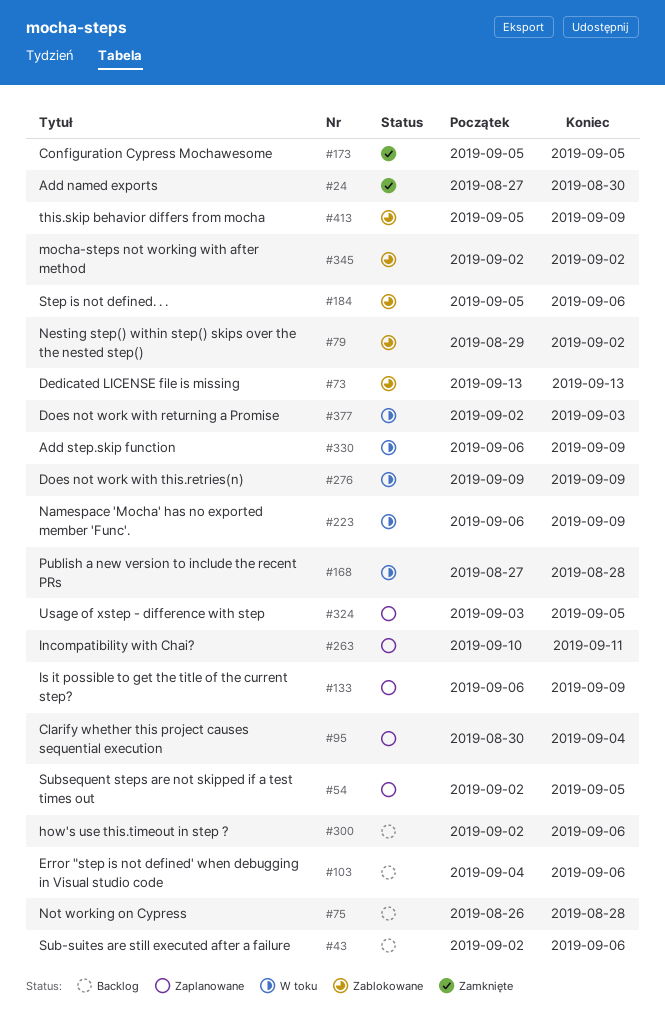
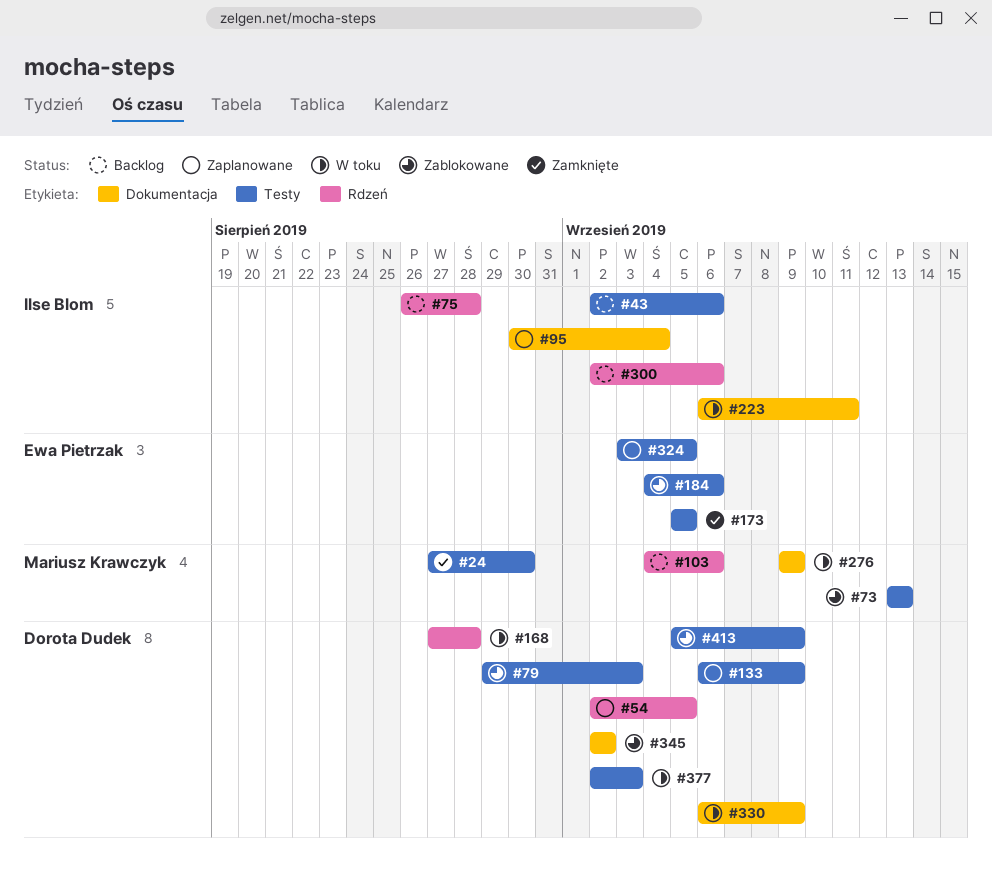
#79, due: Sep 2 -> Sep 3
#184, start: Sep 5 -> Sep 4
#223, due: Sep 9 -> Sep 11
#263: present -> none

